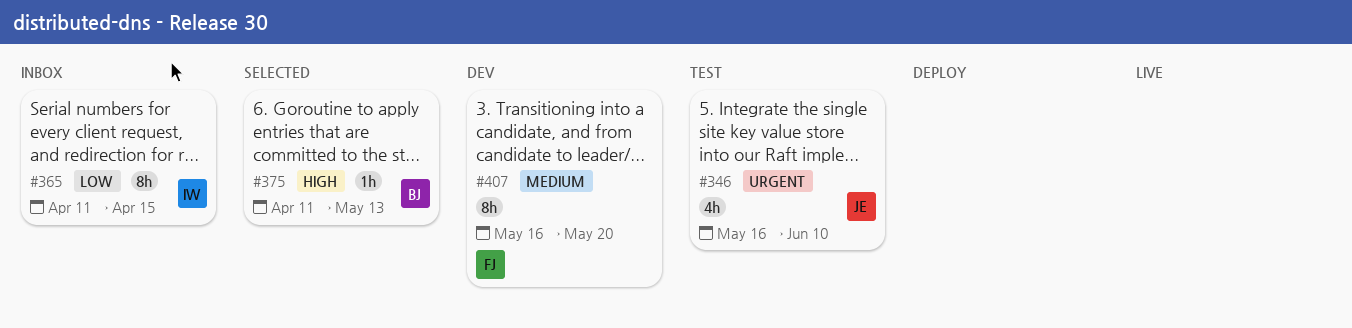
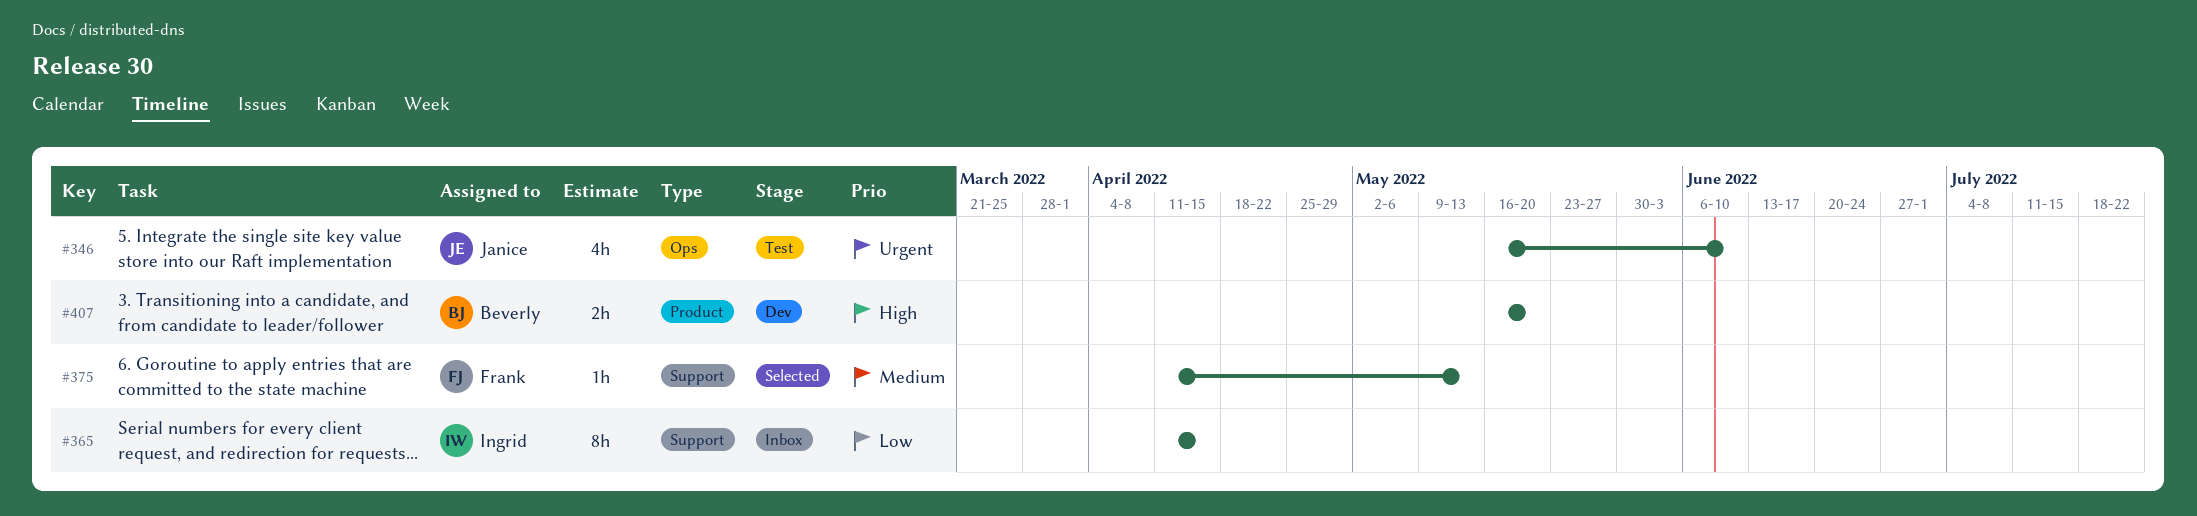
#375, owner: Beverly -> Frank
#375, priority: High -> Medium
#407, owner: Frank -> Beverly
#407, priority: Medium -> High
#407, estimate: 8h -> 2h

